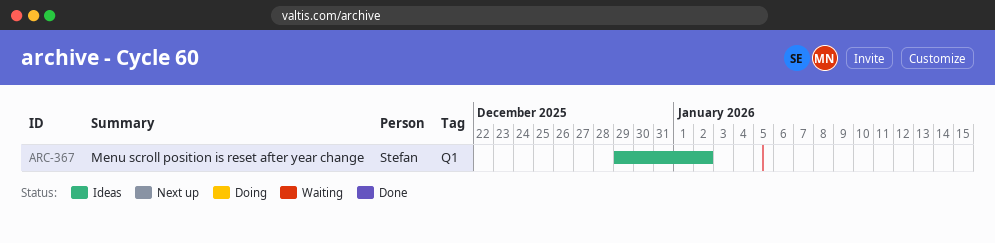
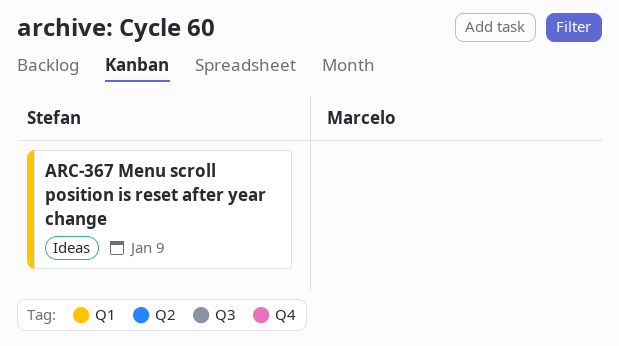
ARC-367, due: Jan 2 -> Jan 9

